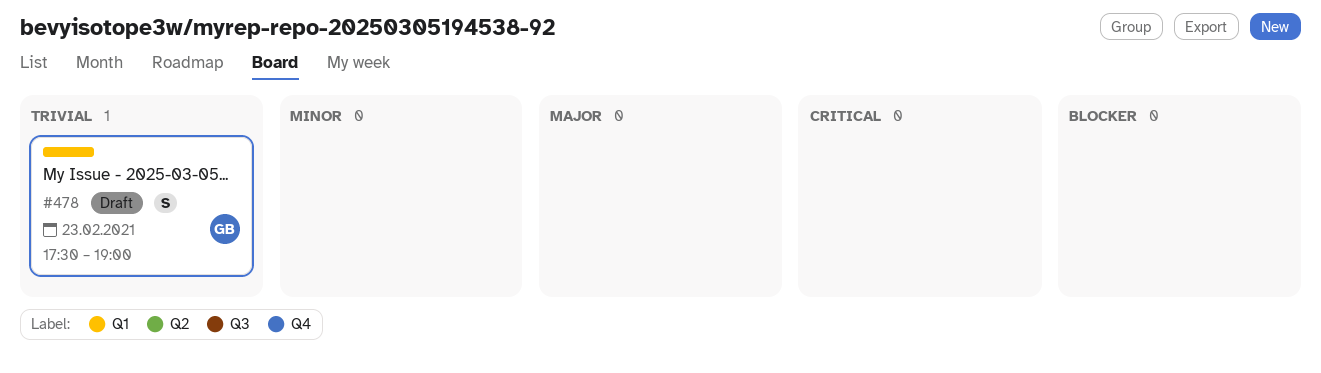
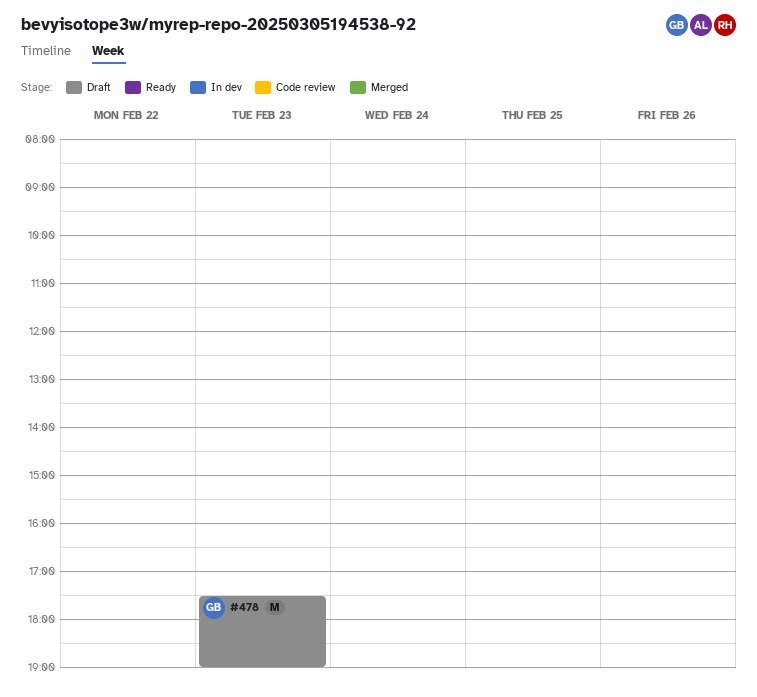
#478, estimate: S -> M

